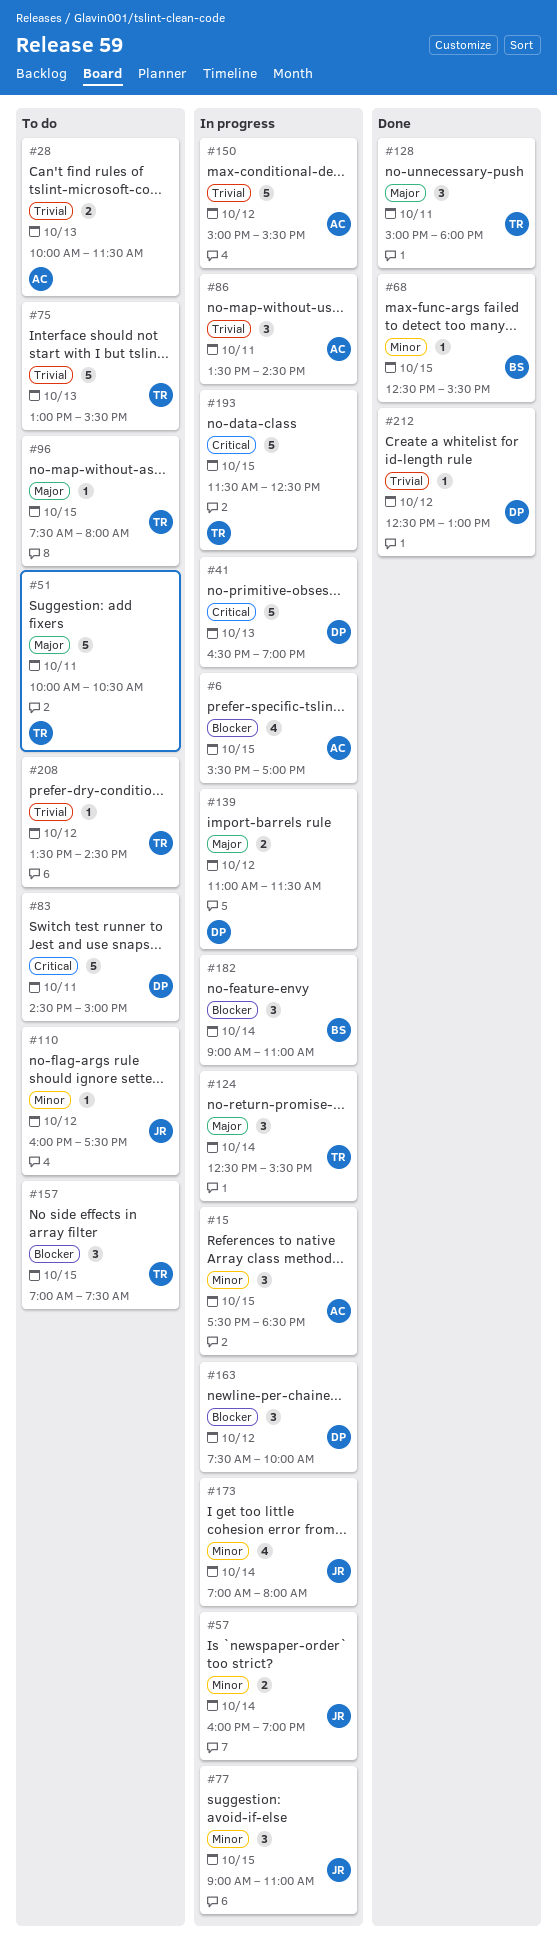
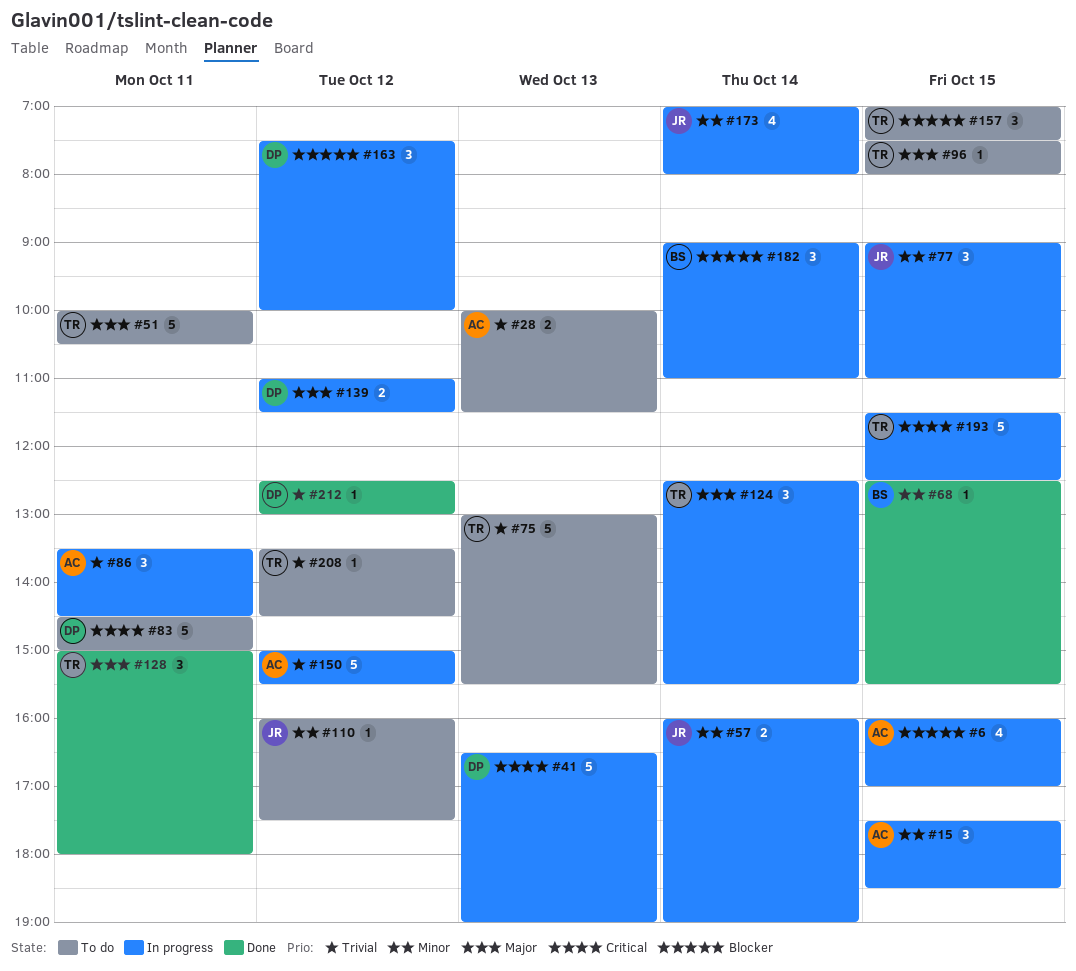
#6, begins: 15:30 -> 16:00

